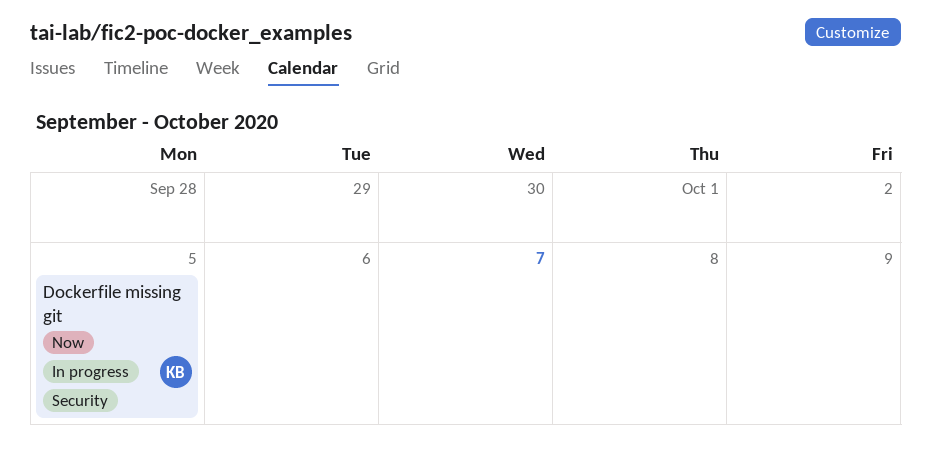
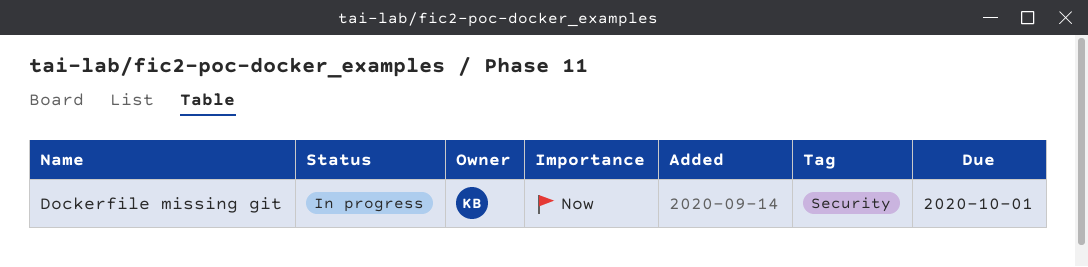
Dockerfile missing git, due: Oct 5 -> Oct 1

